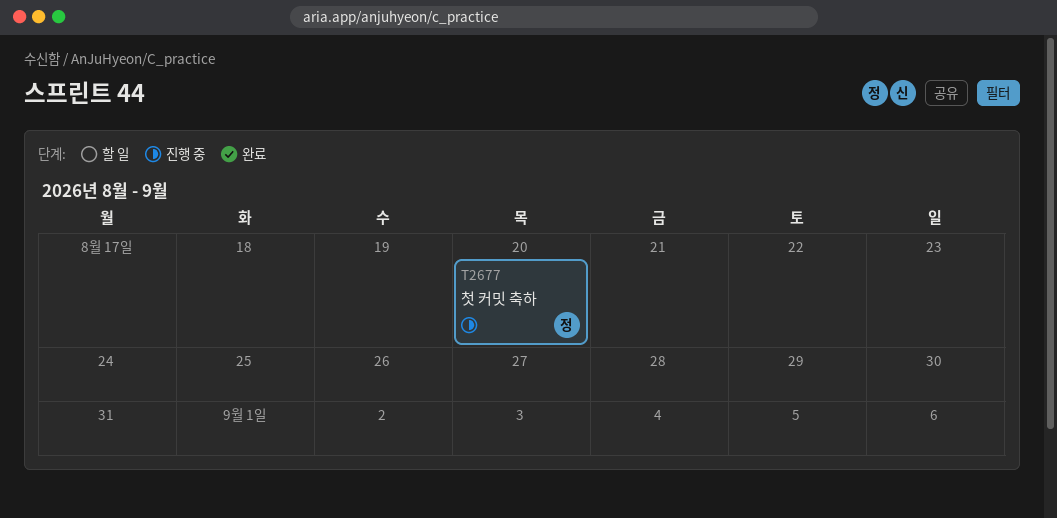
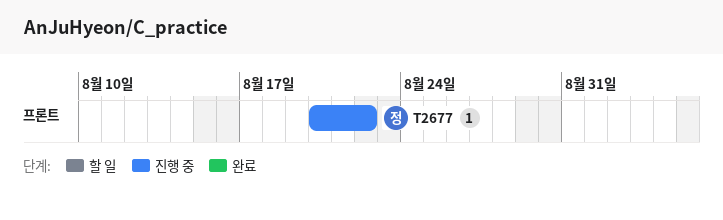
T2677, due: Aug 20 -> Aug 22

